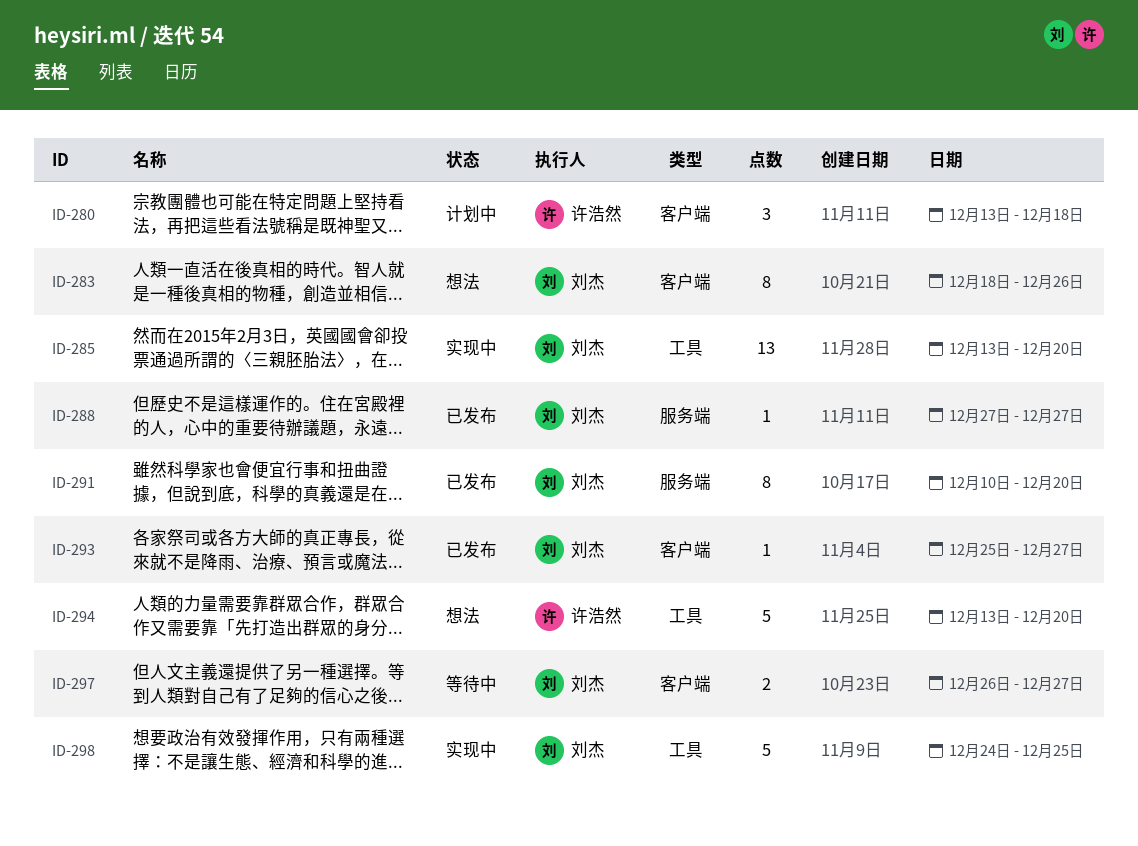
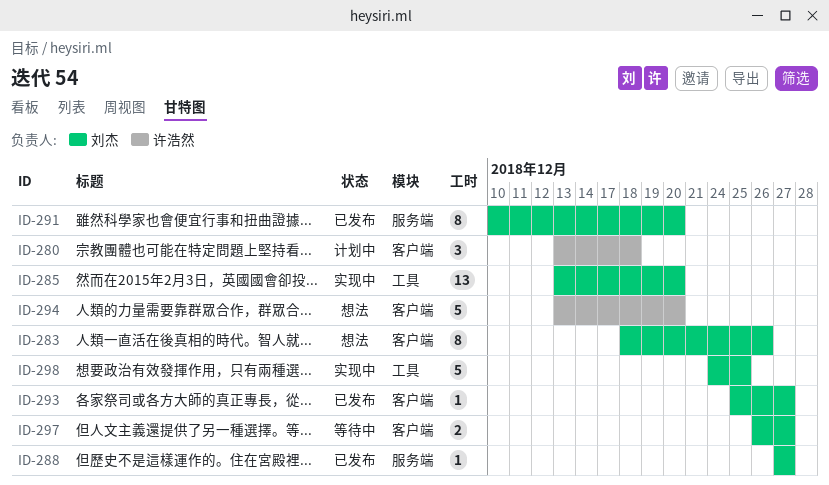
ID-294, label: 工具 -> 客户端

